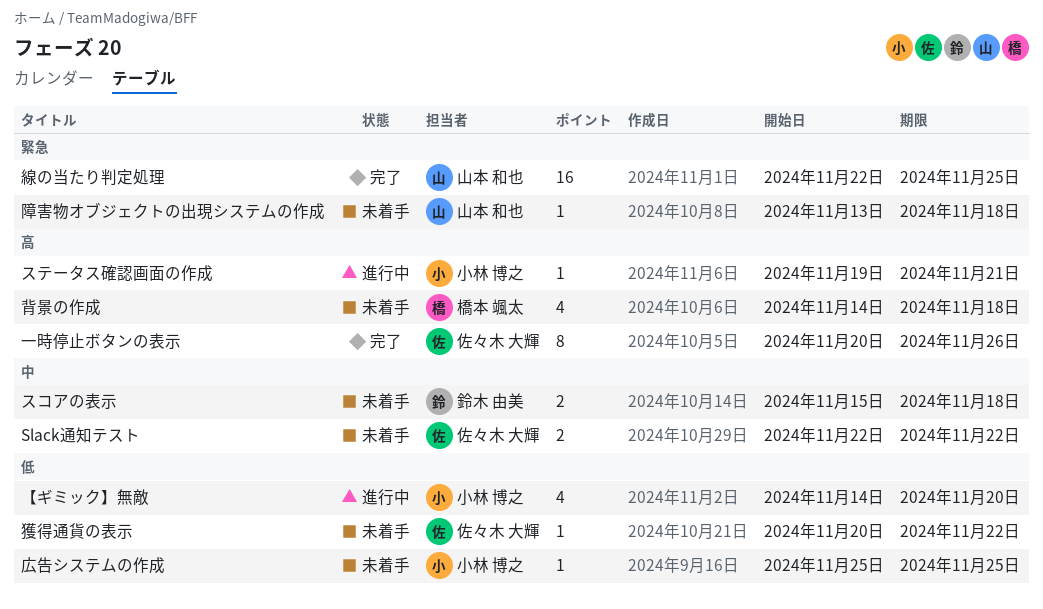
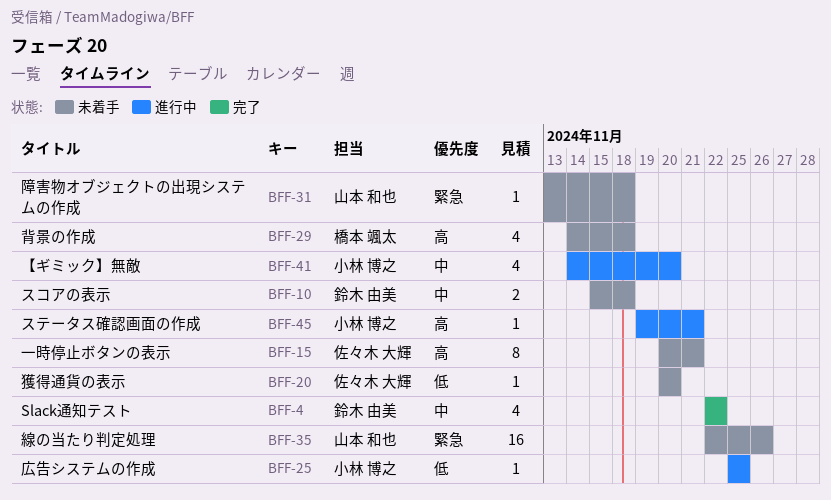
Slack通知テスト, status: 未着手 -> 完了
Slack通知テスト, owner: 佐々木 大輝 -> 鈴木 由美
Slack通知テスト, estimate: 2 -> 4
【ギミック】無敵, priority: 低 -> 中
一時停止ボタンの表示, status: 完了 -> 未着手
一時停止ボタンの表示, due: Nov 26 -> Nov 21
広告システムの作成, status: 未着手 -> 進行中
獲得通貨の表示, due: Nov 22 -> Nov 20
線の当たり判定処理, status: 完了 -> 未着手
線の当たり判定処理, due: Nov 25 -> Nov 26

